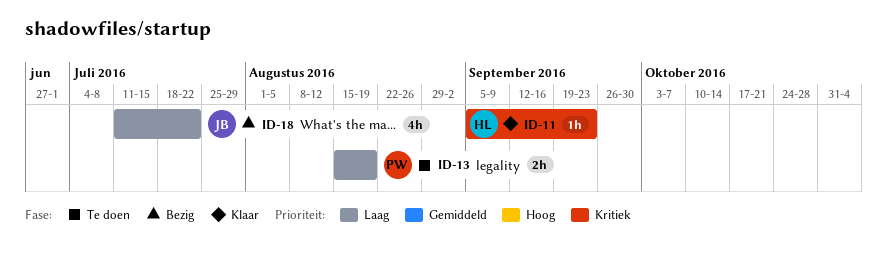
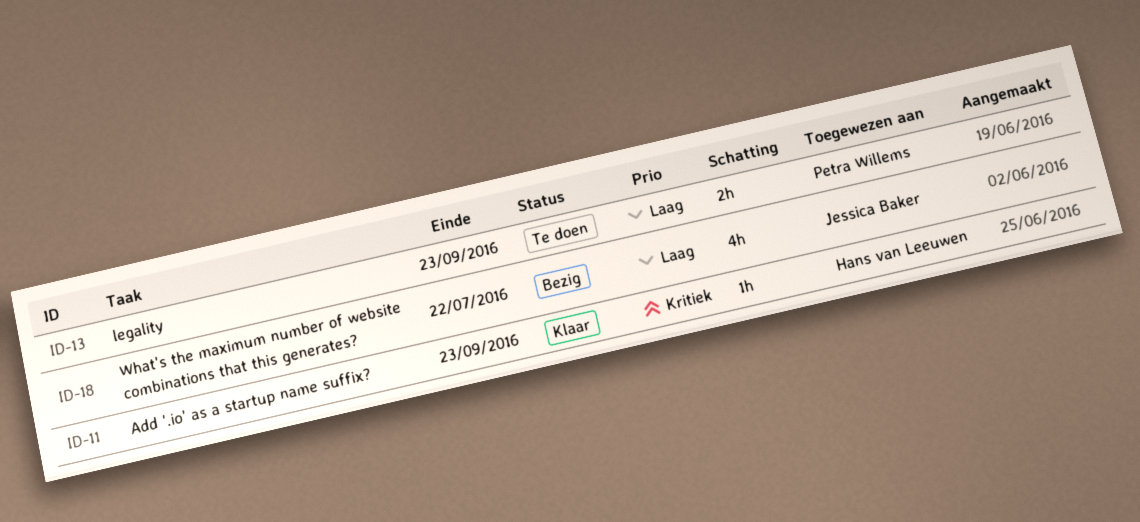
ID-13, due: Aug 19 -> Sep 23

